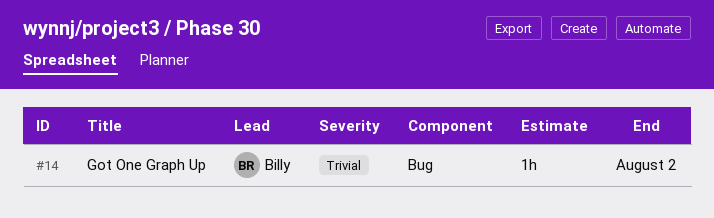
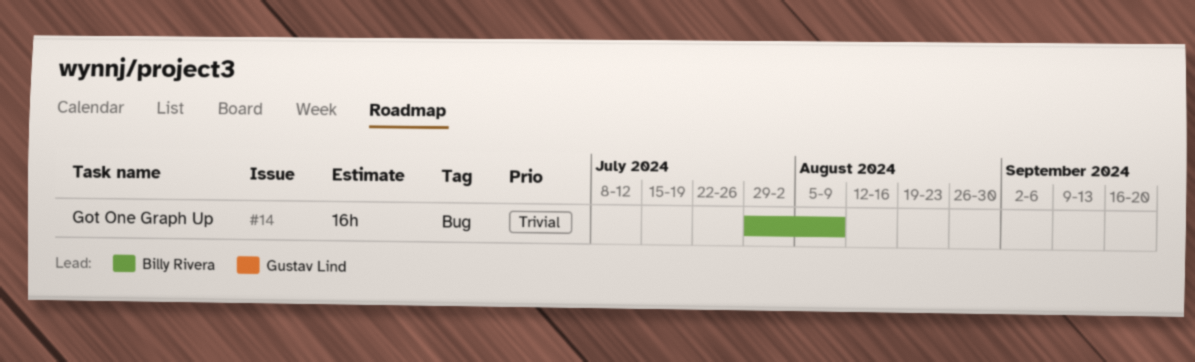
#14, estimate: 1h -> 16h
#14, due: Aug 2 -> Aug 9

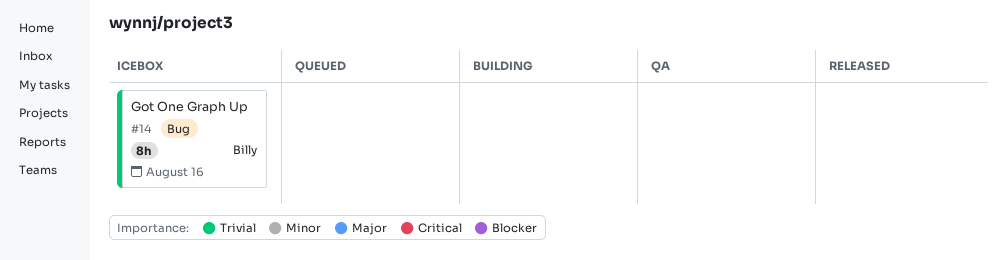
#14, estimate: 16h -> 8h
#14, due: Aug 9 -> Aug 16

